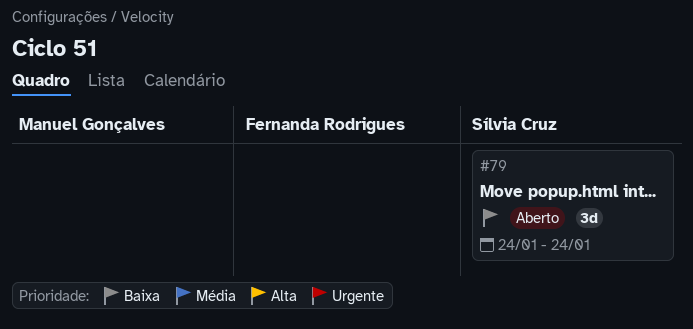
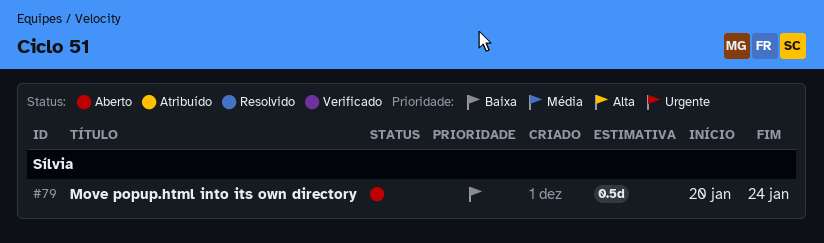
#79, estimate: 3d -> 0.5d
#79, start: Jan 24 -> Jan 20

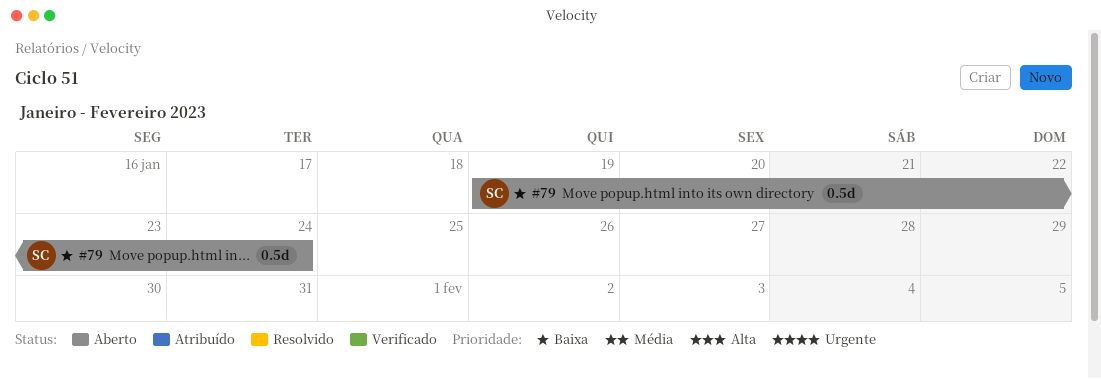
#79, start: Jan 20 -> Jan 19

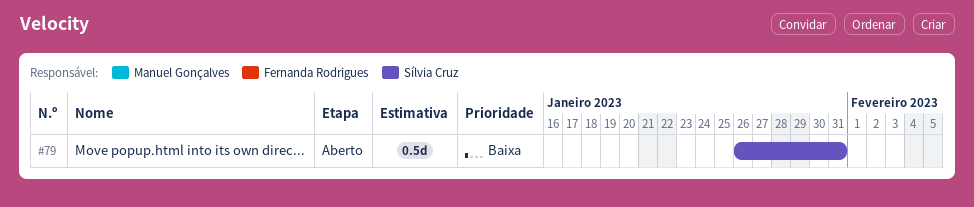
#79, start: Jan 19 -> Jan 26
#79, due: Jan 24 -> Jan 31

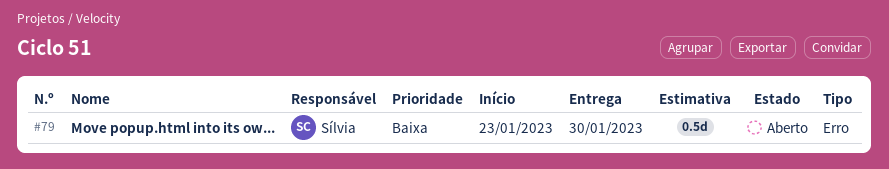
#79, start: Jan 26 -> Jan 23
#79, due: Jan 31 -> Jan 30

